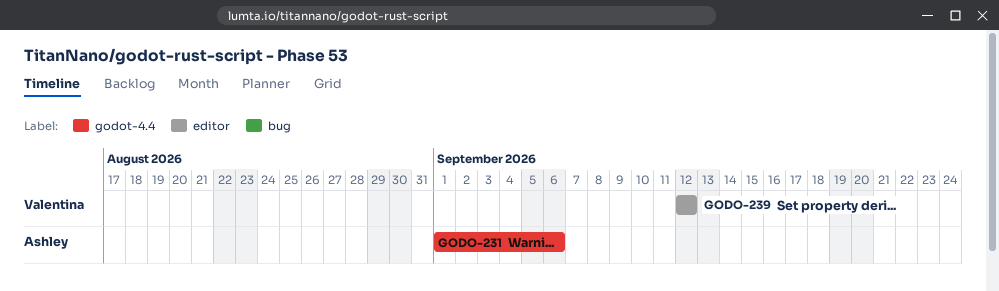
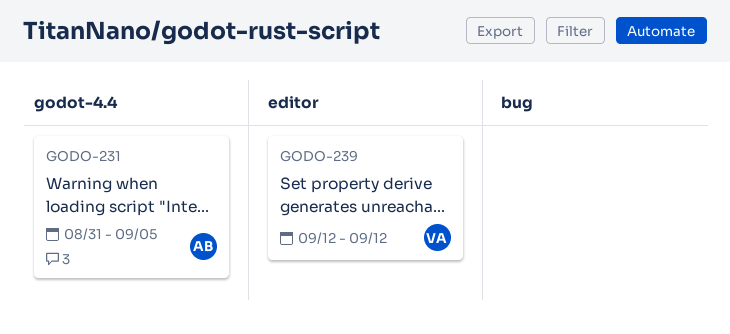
GODO-231, start: Sep 1 -> Aug 31
GODO-231, due: Sep 6 -> Sep 5

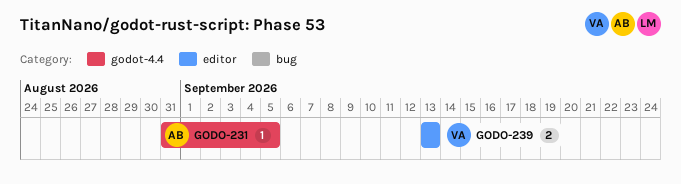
GODO-239, start: Sep 12 -> Sep 13
GODO-239, due: Sep 12 -> Sep 13

